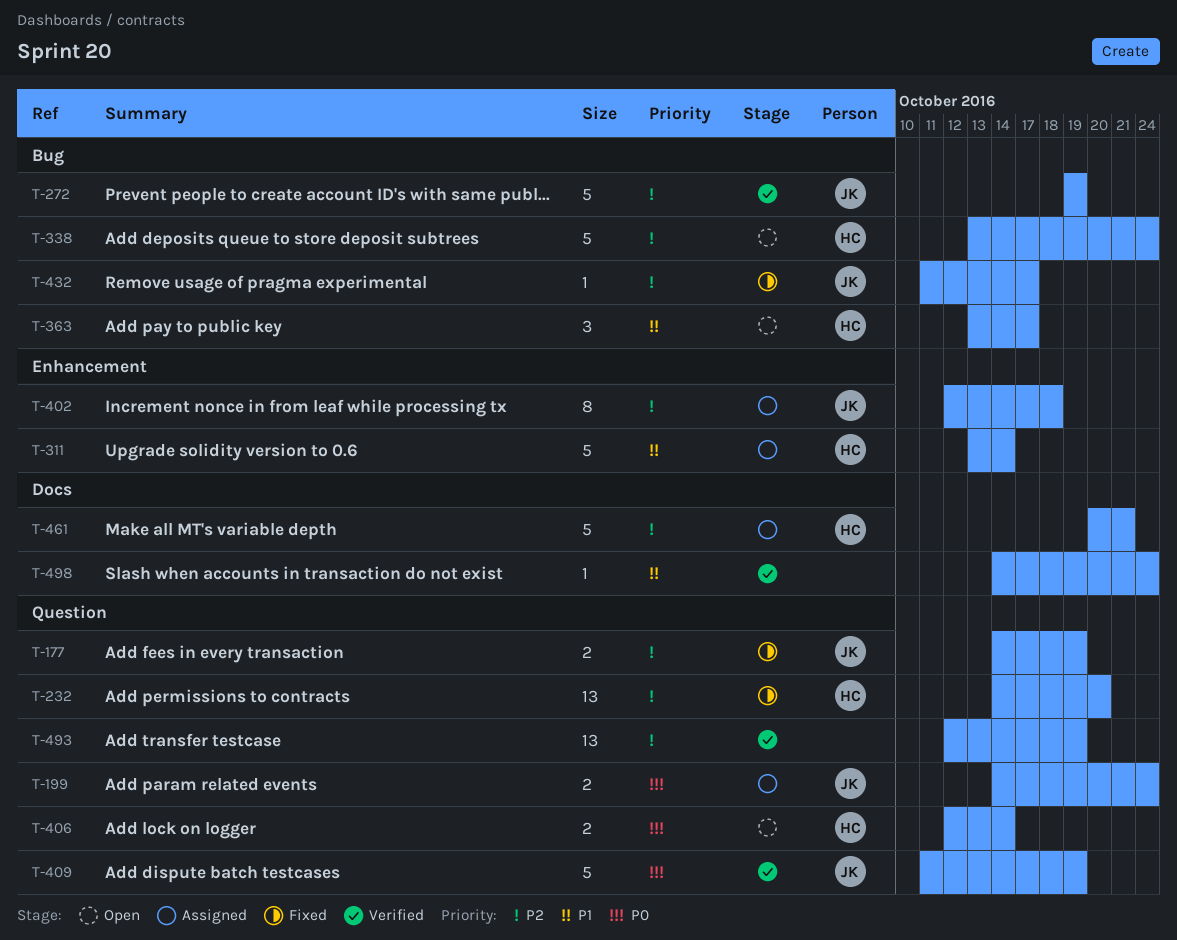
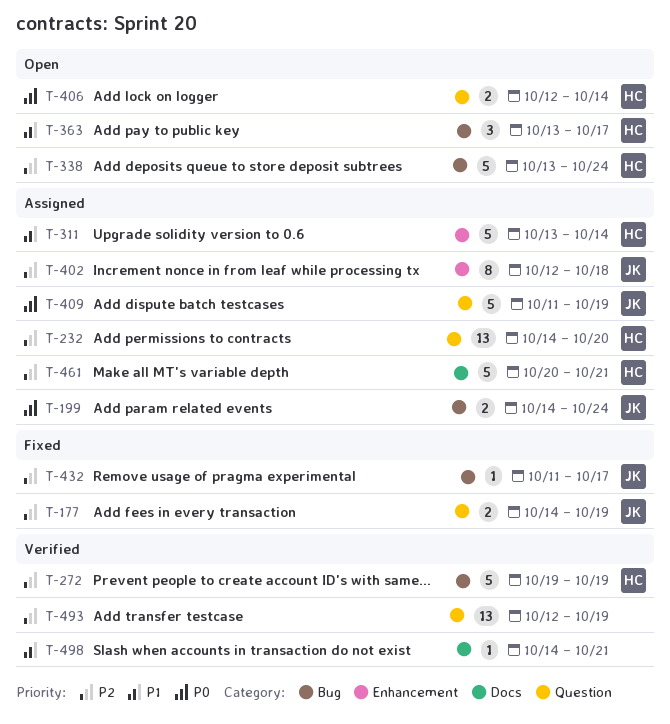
T-199, label: Question -> Bug
T-232, status: Fixed -> Assigned
T-272, owner: JK -> HC
T-409, status: Verified -> Assigned
T-498, due: Oct 24 -> Oct 21

